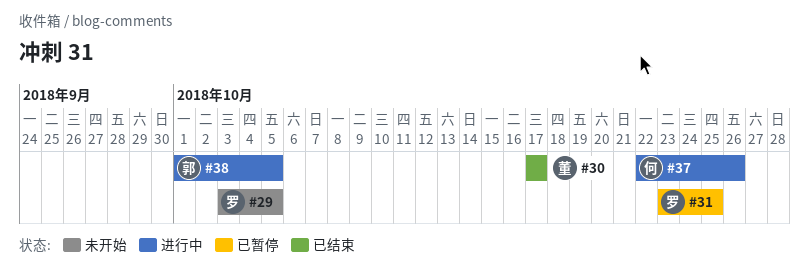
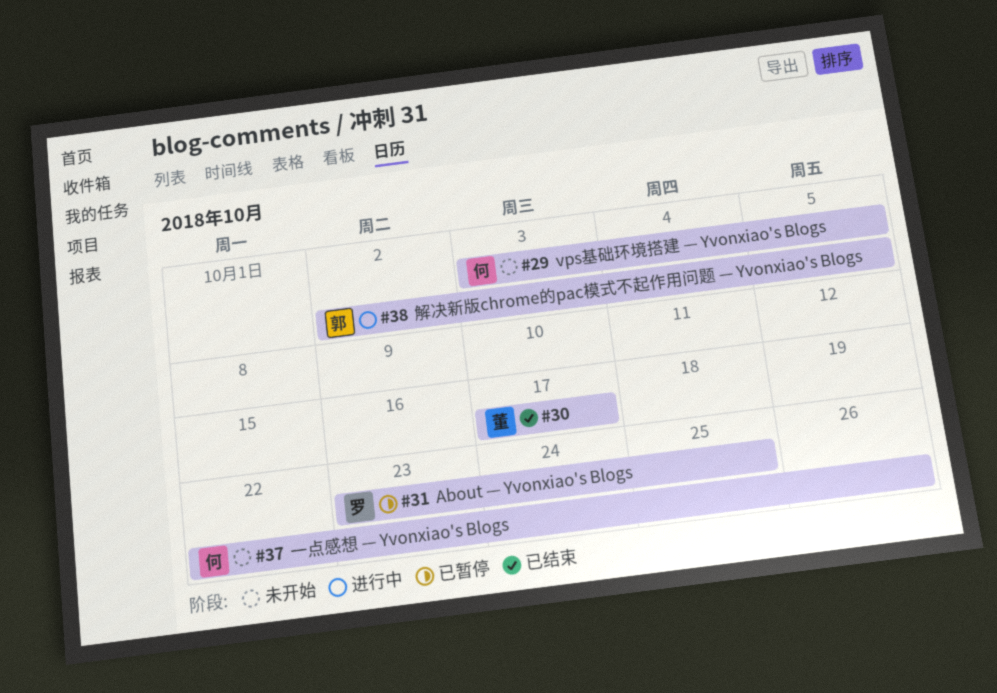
#29, owner: 罗 -> 何
#37, status: 进行中 -> 未开始
#38, start: Oct 1 -> Oct 2

